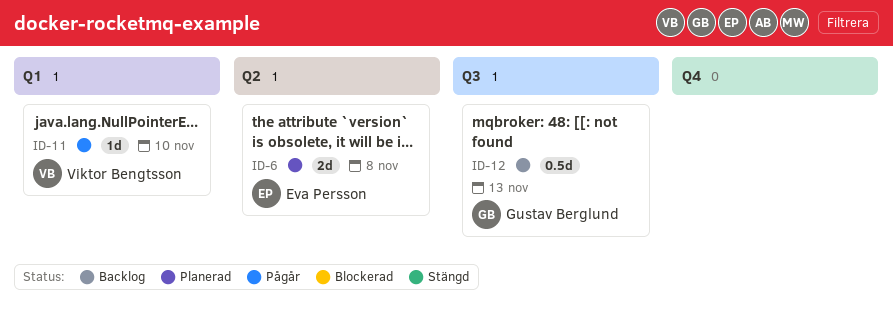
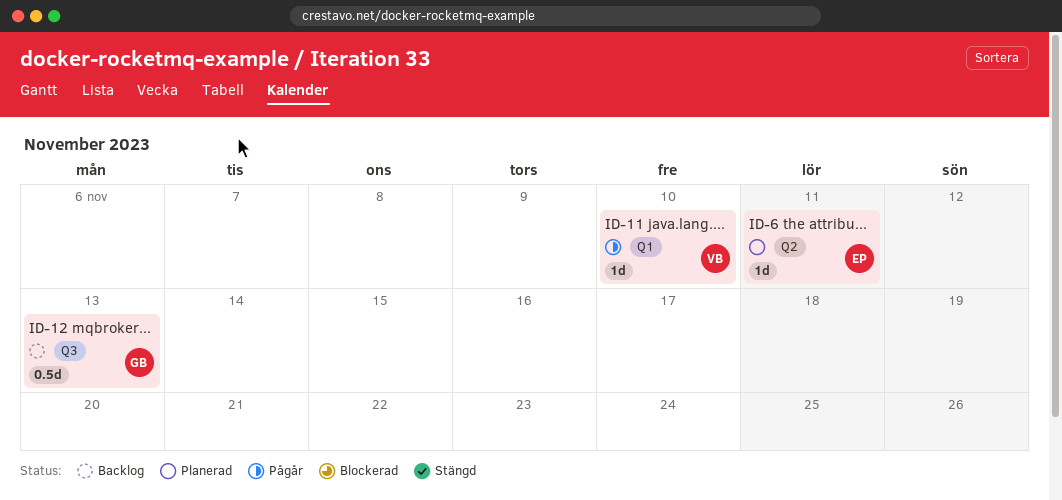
ID-6, estimate: 2d -> 1d
ID-6, due: Nov 8 -> Nov 11

